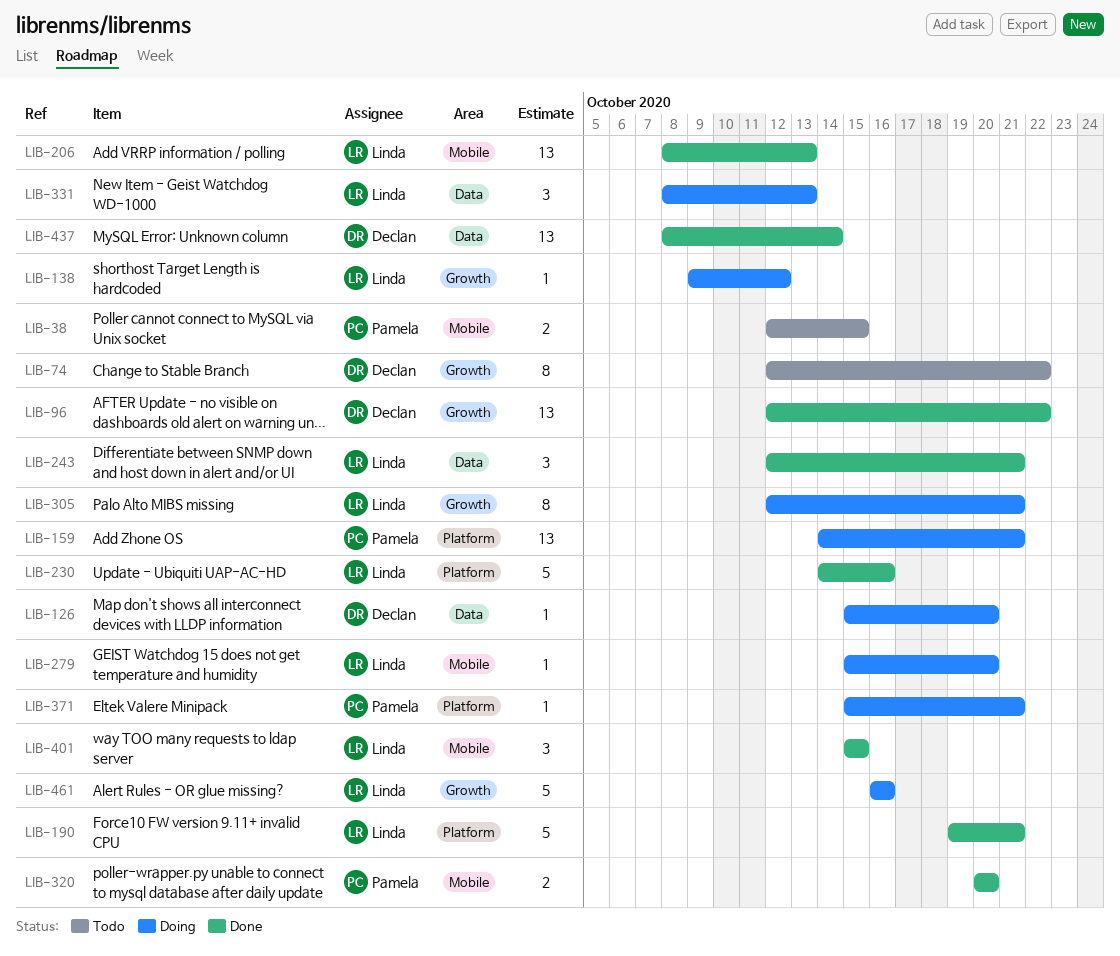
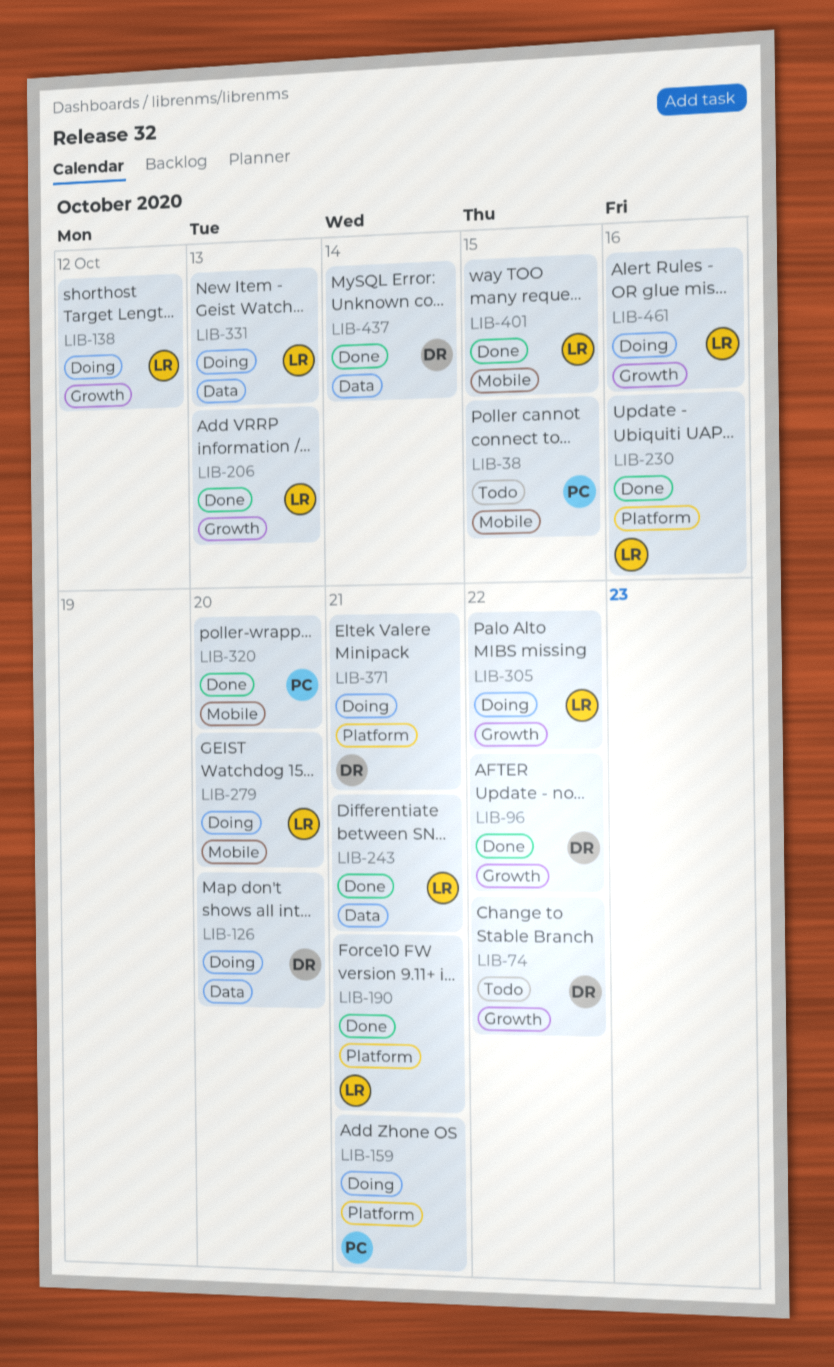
LIB-206, label: Mobile -> Growth
LIB-305, due: Oct 21 -> Oct 22
LIB-371, owner: Pamela -> Declan

